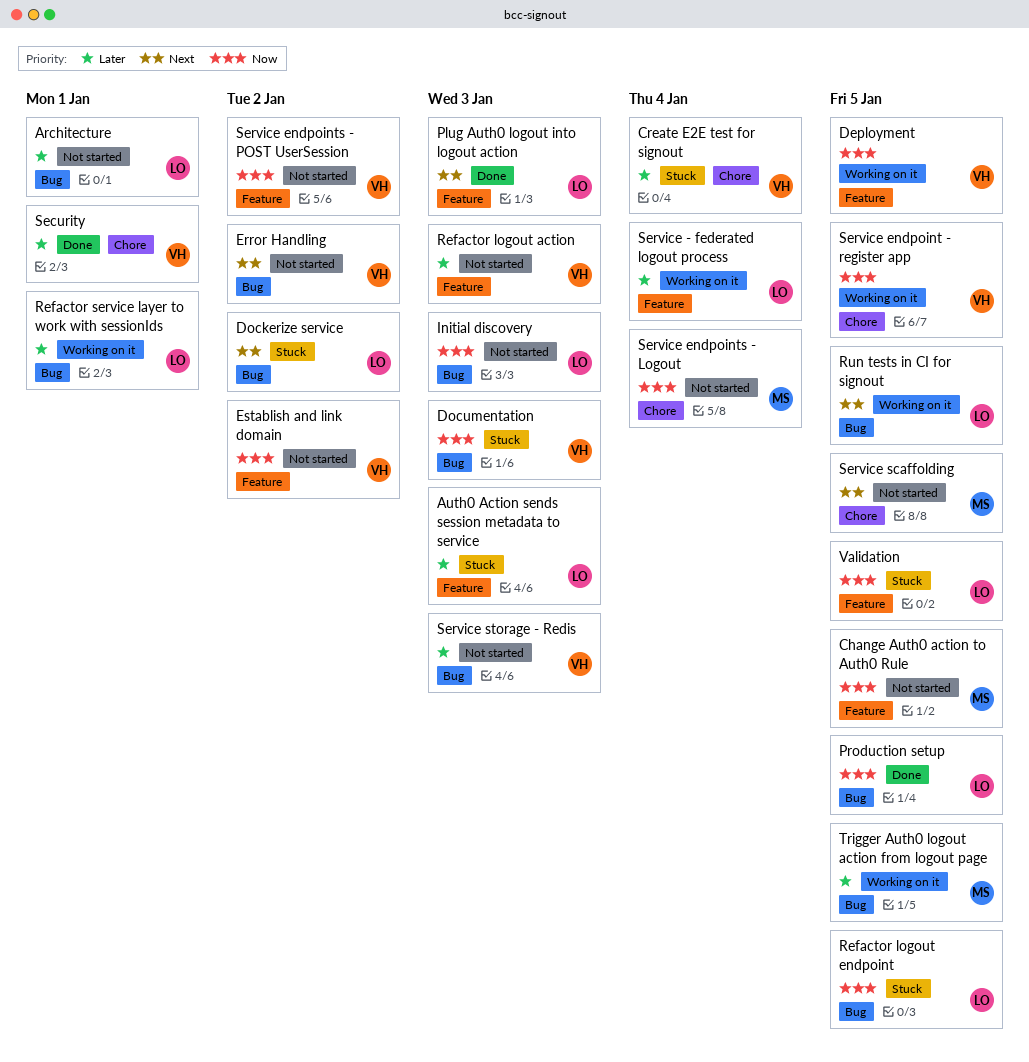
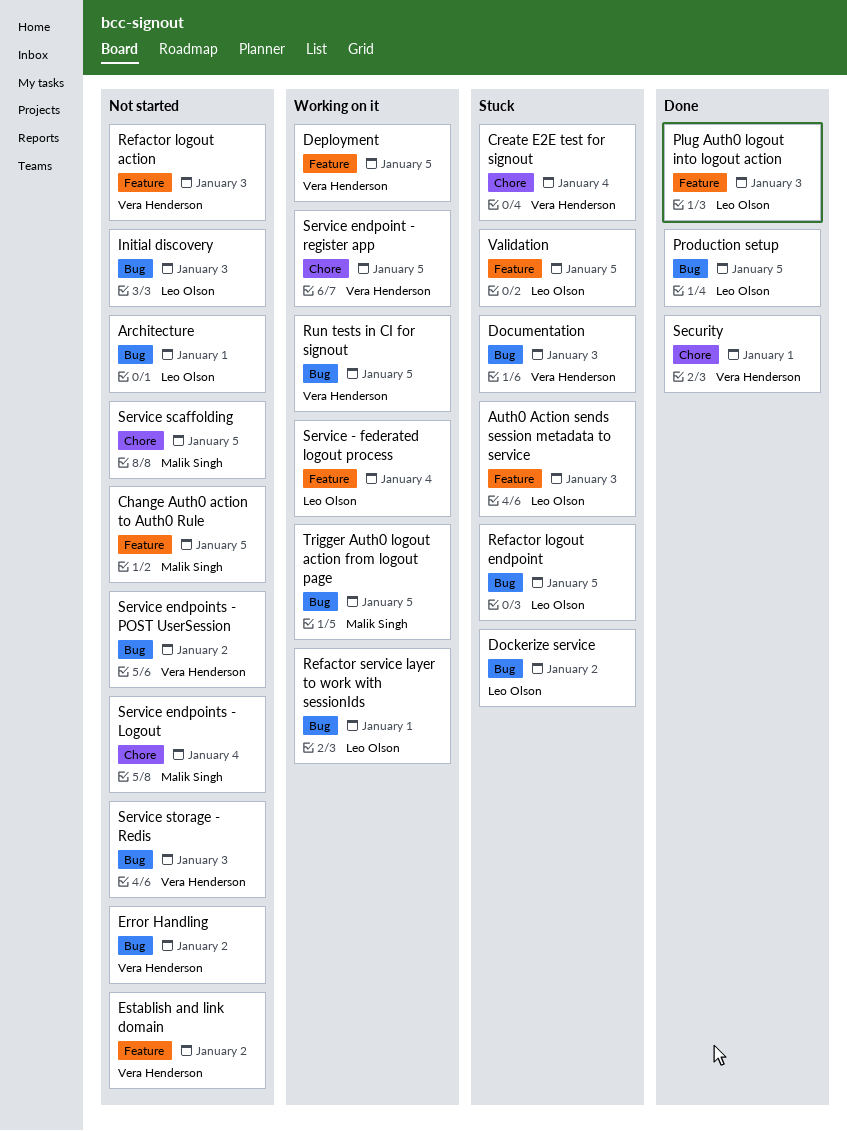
Run tests in CI for signout, owner: Leo Olson -> Vera Henderson
Service endpoints - POST UserSession, label: Feature -> Bug

